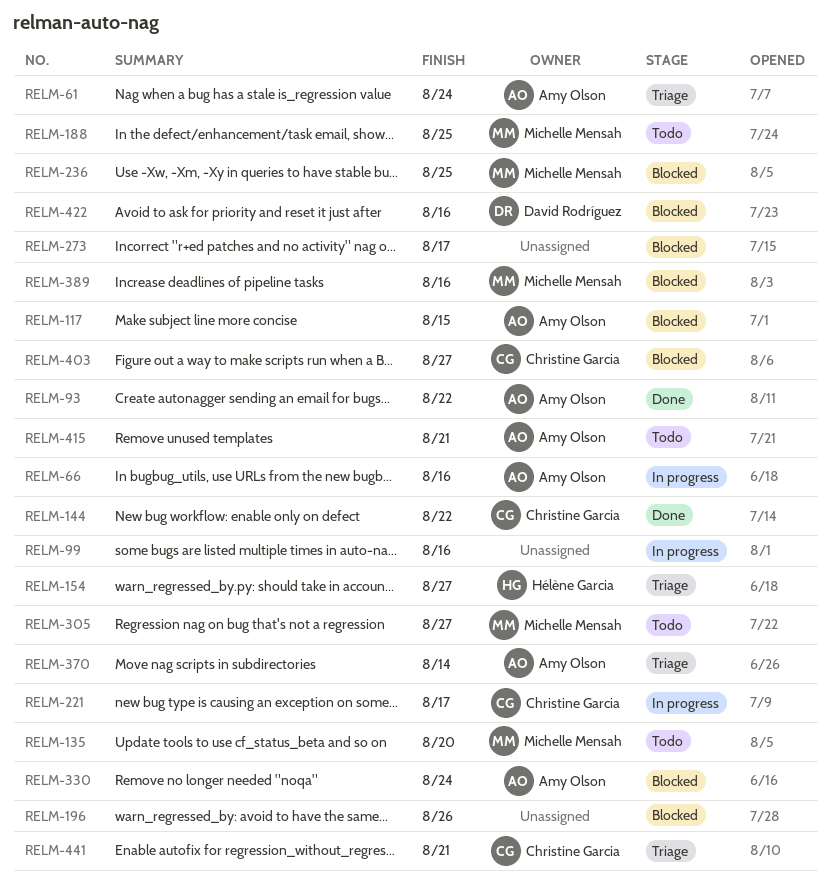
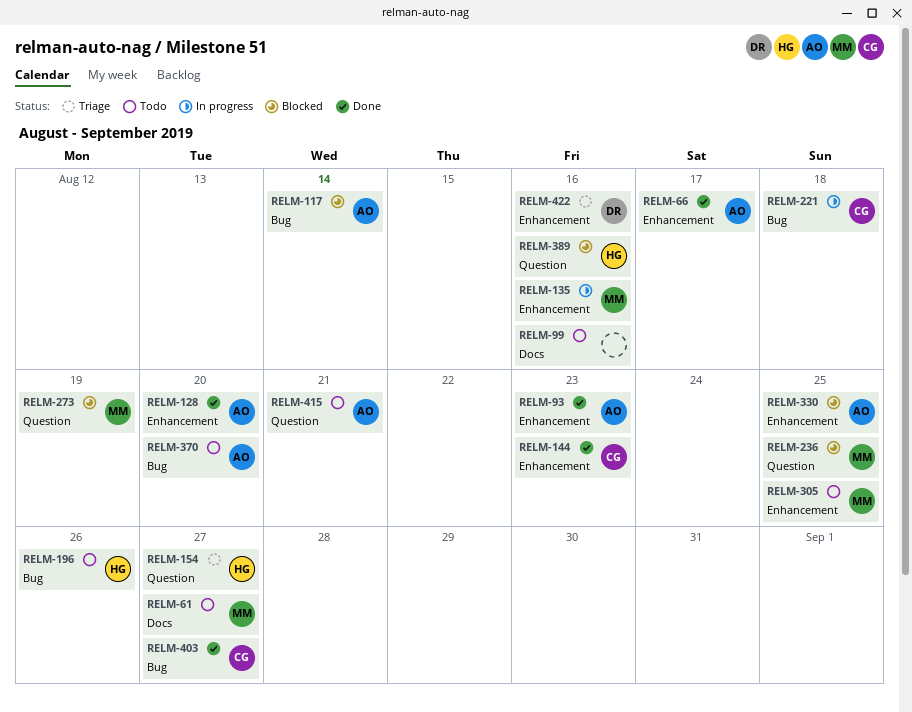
RELM-61, status: Triage -> Todo
RELM-61, owner: Amy Olson -> Michelle Mensah
RELM-61, due: Aug 24 -> Aug 27
RELM-66, status: In progress -> Done
RELM-66, due: Aug 16 -> Aug 17
RELM-93, due: Aug 22 -> Aug 23
RELM-99, status: In progress -> Todo
RELM-117, due: Aug 15 -> Aug 14
RELM-128: none -> present
RELM-135, status: Todo -> In progress
RELM-135, due: Aug 20 -> Aug 16
RELM-144, due: Aug 22 -> Aug 23
RELM-188: present -> none
RELM-196, status: Blocked -> Todo
RELM-196, owner: none -> Hélène Garcia
RELM-221, due: Aug 17 -> Aug 18
RELM-273, owner: none -> Michelle Mensah
RELM-273, due: Aug 17 -> Aug 19
RELM-305, due: Aug 27 -> Aug 25
RELM-330, due: Aug 24 -> Aug 25
RELM-370, status: Triage -> Todo
RELM-370, due: Aug 14 -> Aug 20
RELM-389, owner: Michelle Mensah -> Hélène Garcia
RELM-403, status: Blocked -> Done
RELM-422, status: Blocked -> Triage
RELM-441: present -> none

